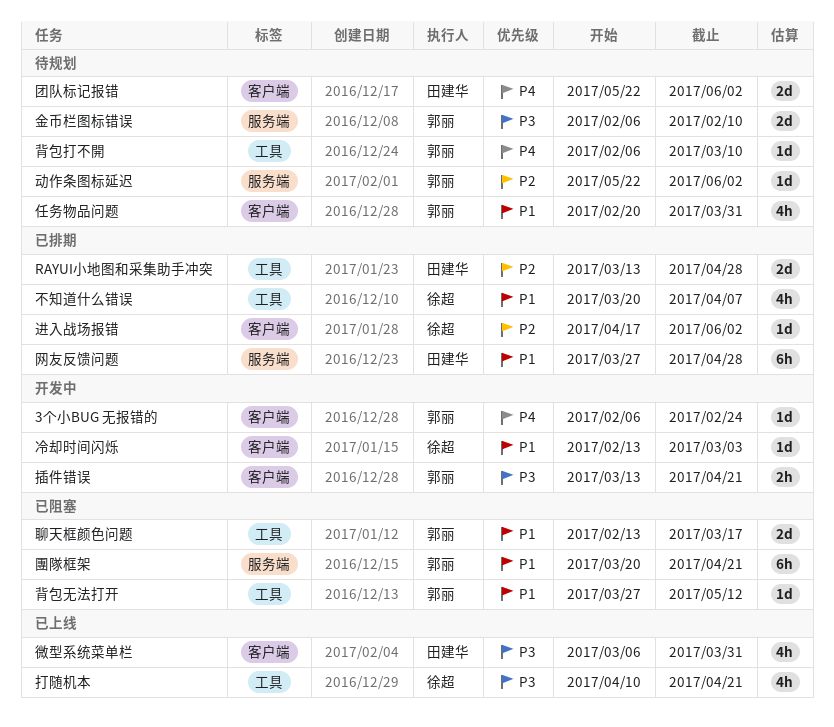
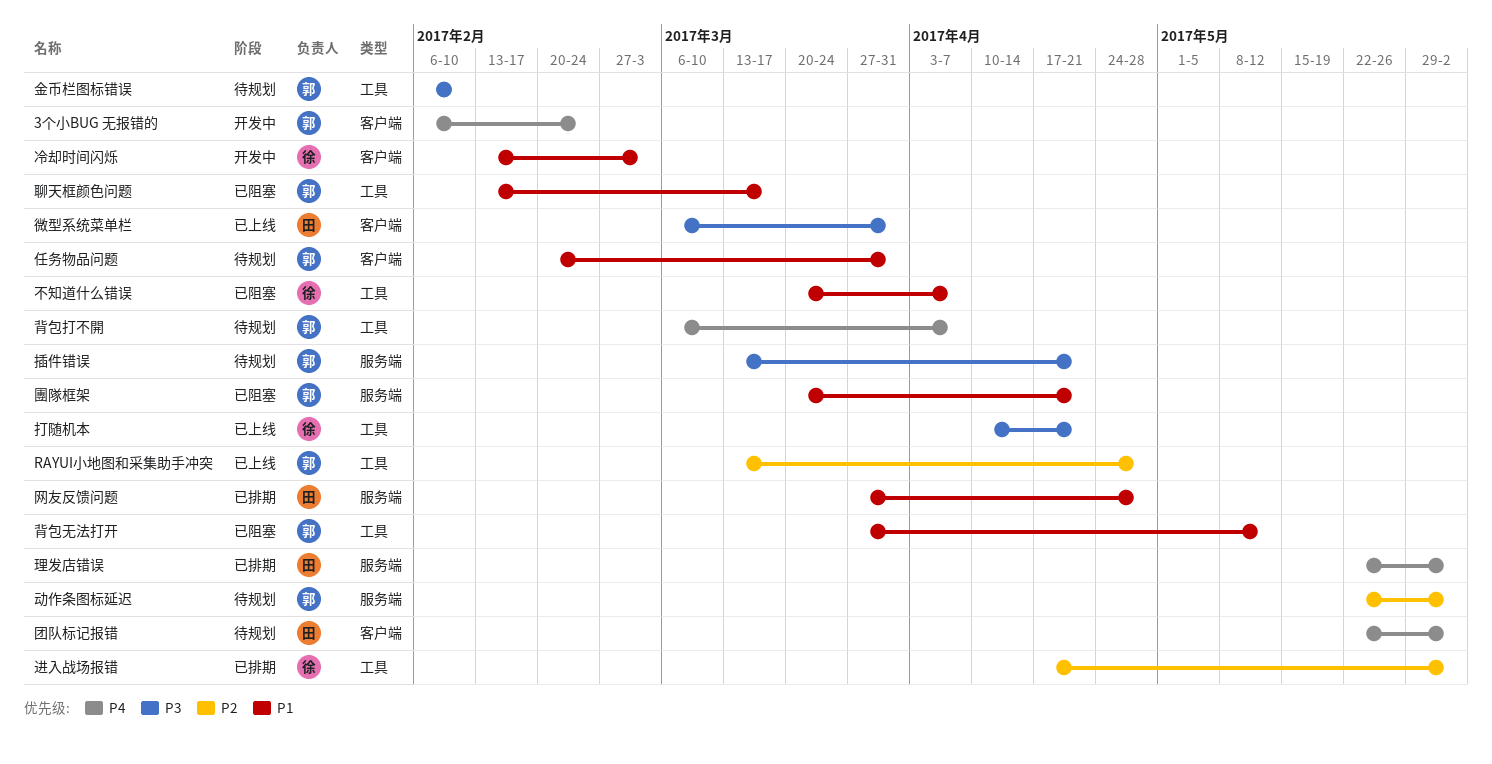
RAYUI小地图和采集助手冲突, status: 已排期 -> 已上线
RAYUI小地图和采集助手冲突, owner: 田建华 -> 郭丽
不知道什么错误, status: 已排期 -> 已阻塞
插件错误, status: 开发中 -> 待规划
插件错误, label: 客户端 -> 服务端
理发店错误: none -> present
背包打不開, start: Feb 6 -> Mar 6
背包打不開, due: Mar 10 -> Apr 7
进入战场报错, label: 客户端 -> 工具
金币栏图标错误, label: 服务端 -> 工具

